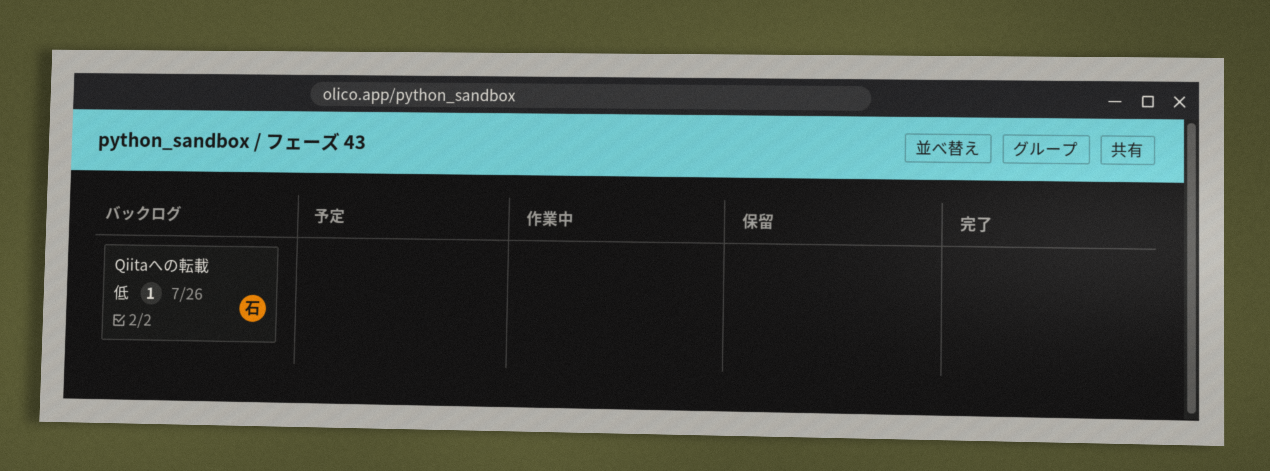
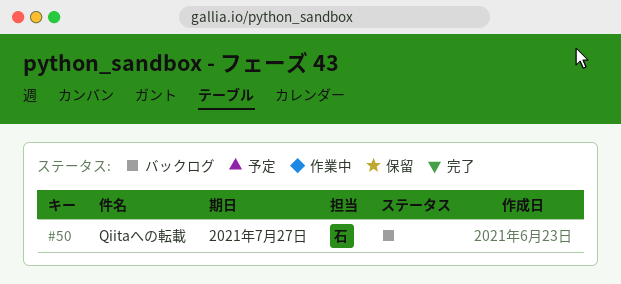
Qiitaへの転載, due: Jul 26 -> Jul 27

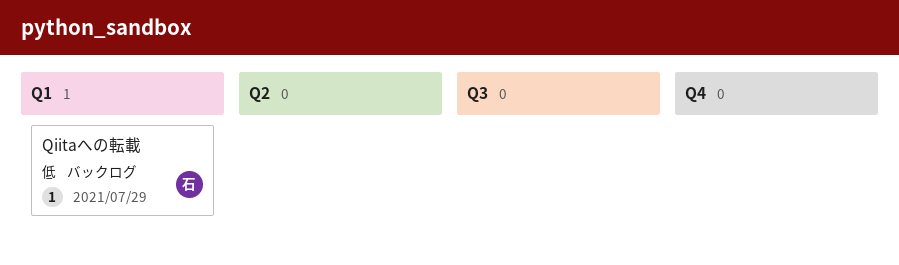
Qiitaへの転載, due: Jul 27 -> Jul 29

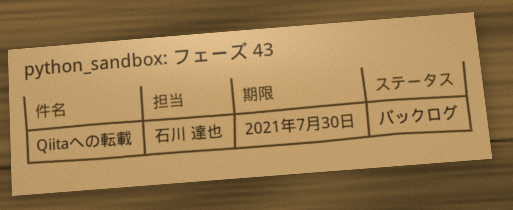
Qiitaへの転載, due: Jul 29 -> Jul 30

